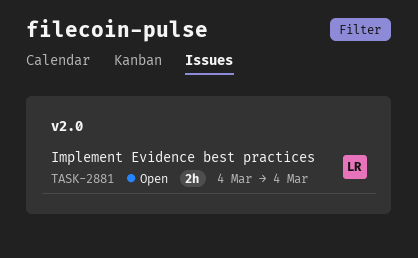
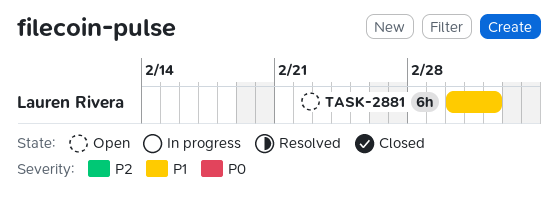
TASK-2881, estimate: 2h -> 6h
TASK-2881, start: Mar 4 -> Mar 2

